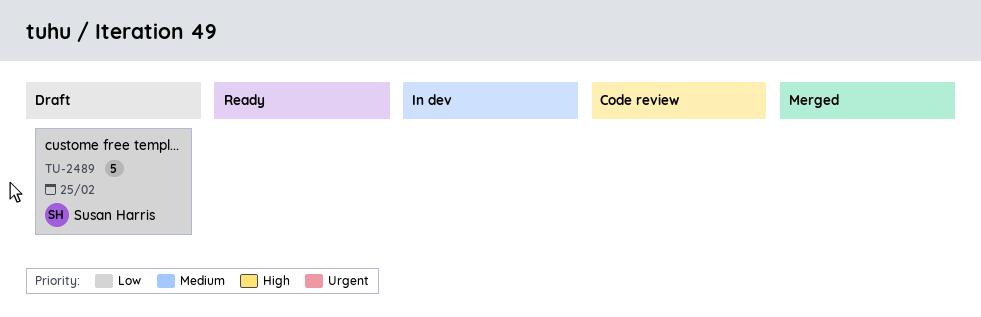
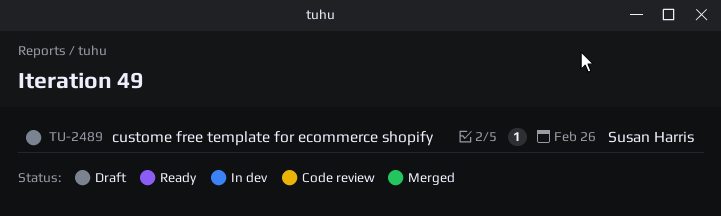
TU-2489, estimate: 5 -> 1
TU-2489, due: Feb 25 -> Feb 26

